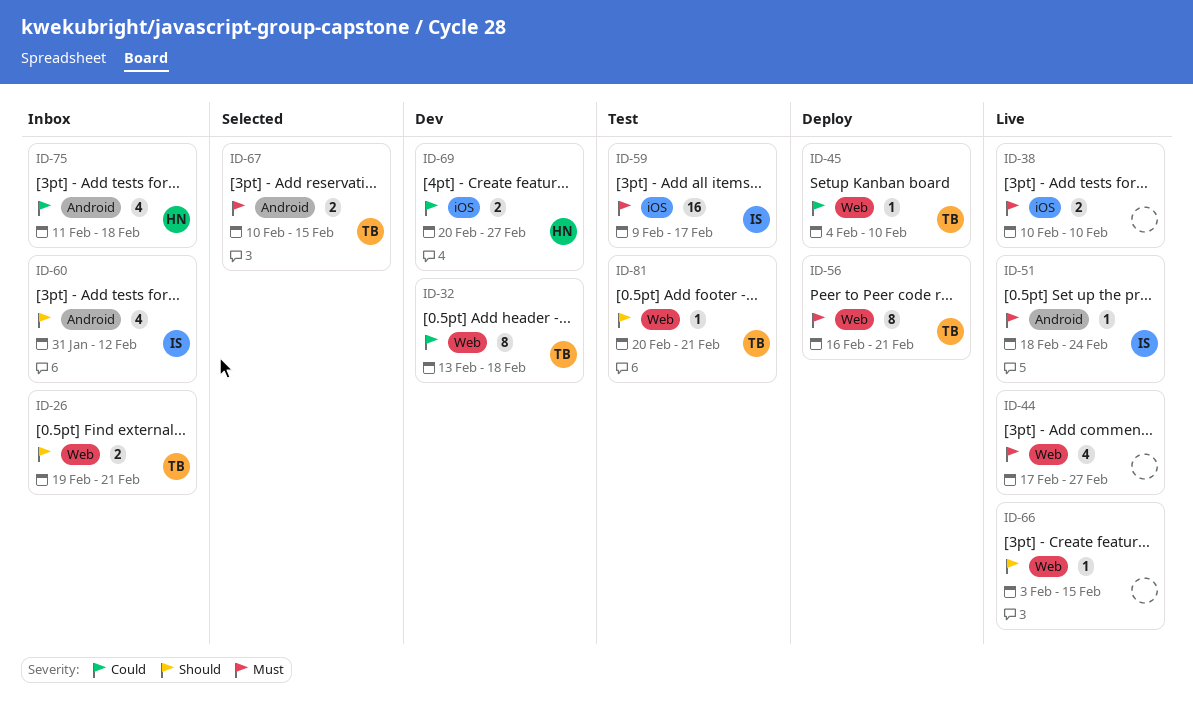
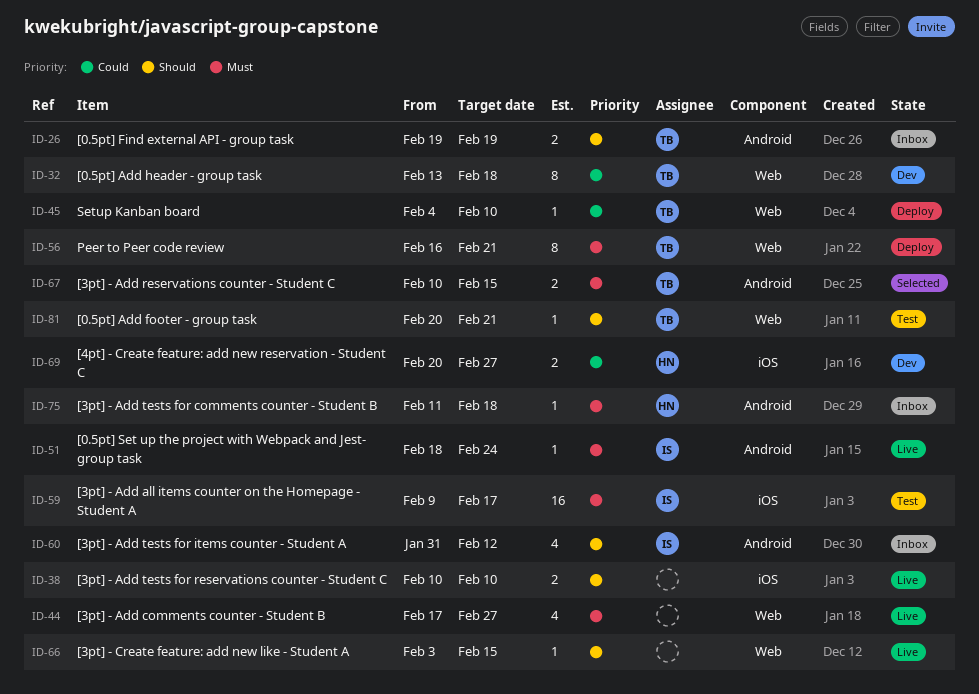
ID-26, label: Web -> Android
ID-26, due: Feb 21 -> Feb 19
ID-38, priority: Must -> Should
ID-75, priority: Could -> Must
ID-75, estimate: 4 -> 1

